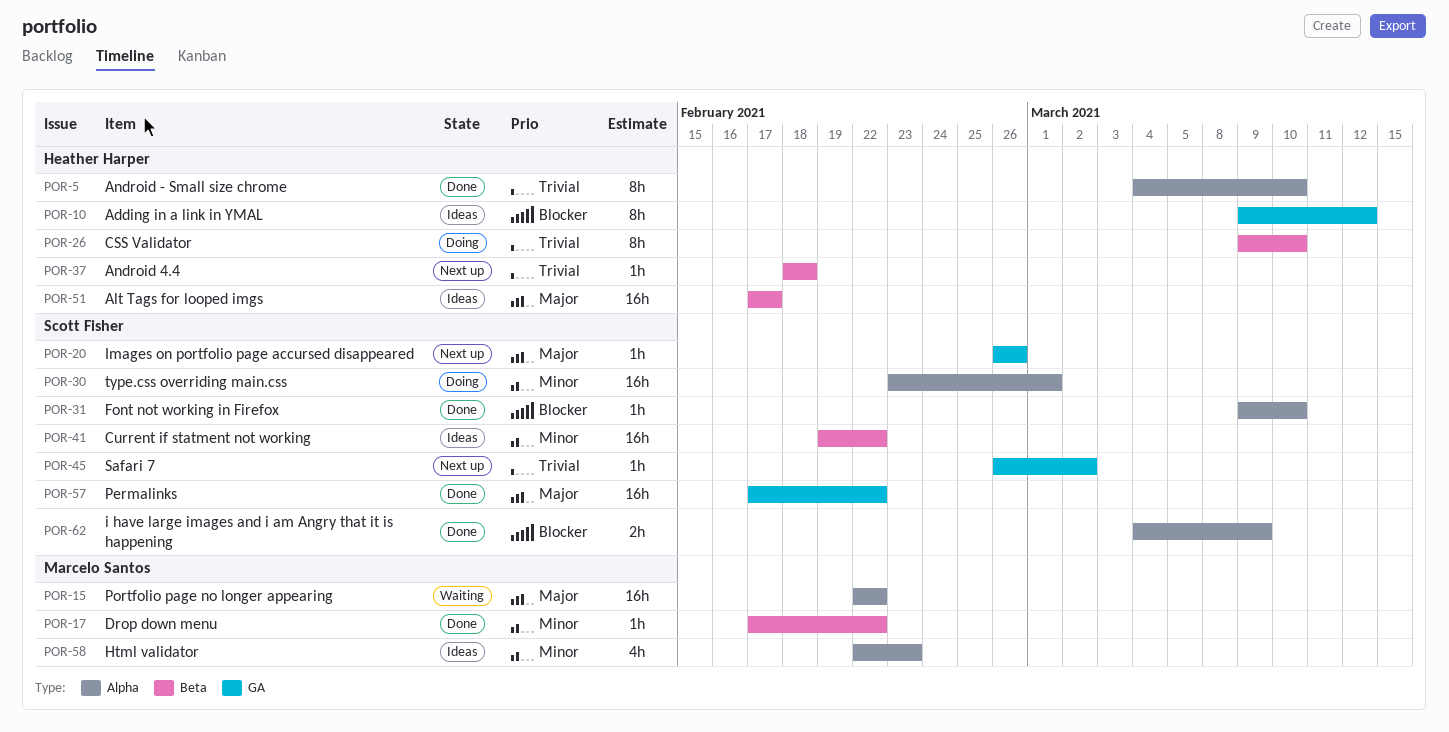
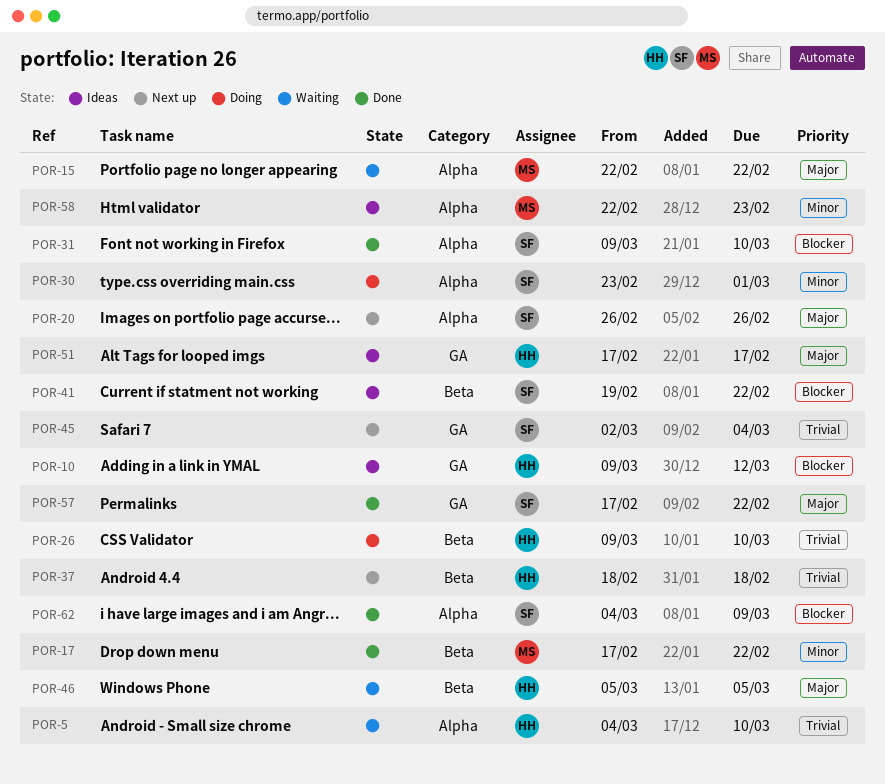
POR-5, status: Done -> Waiting
POR-20, label: GA -> Alpha
POR-41, priority: Minor -> Blocker
POR-45, start: Feb 26 -> Mar 2
POR-45, due: Mar 2 -> Mar 4
POR-46: none -> present
POR-51, label: Beta -> GA

